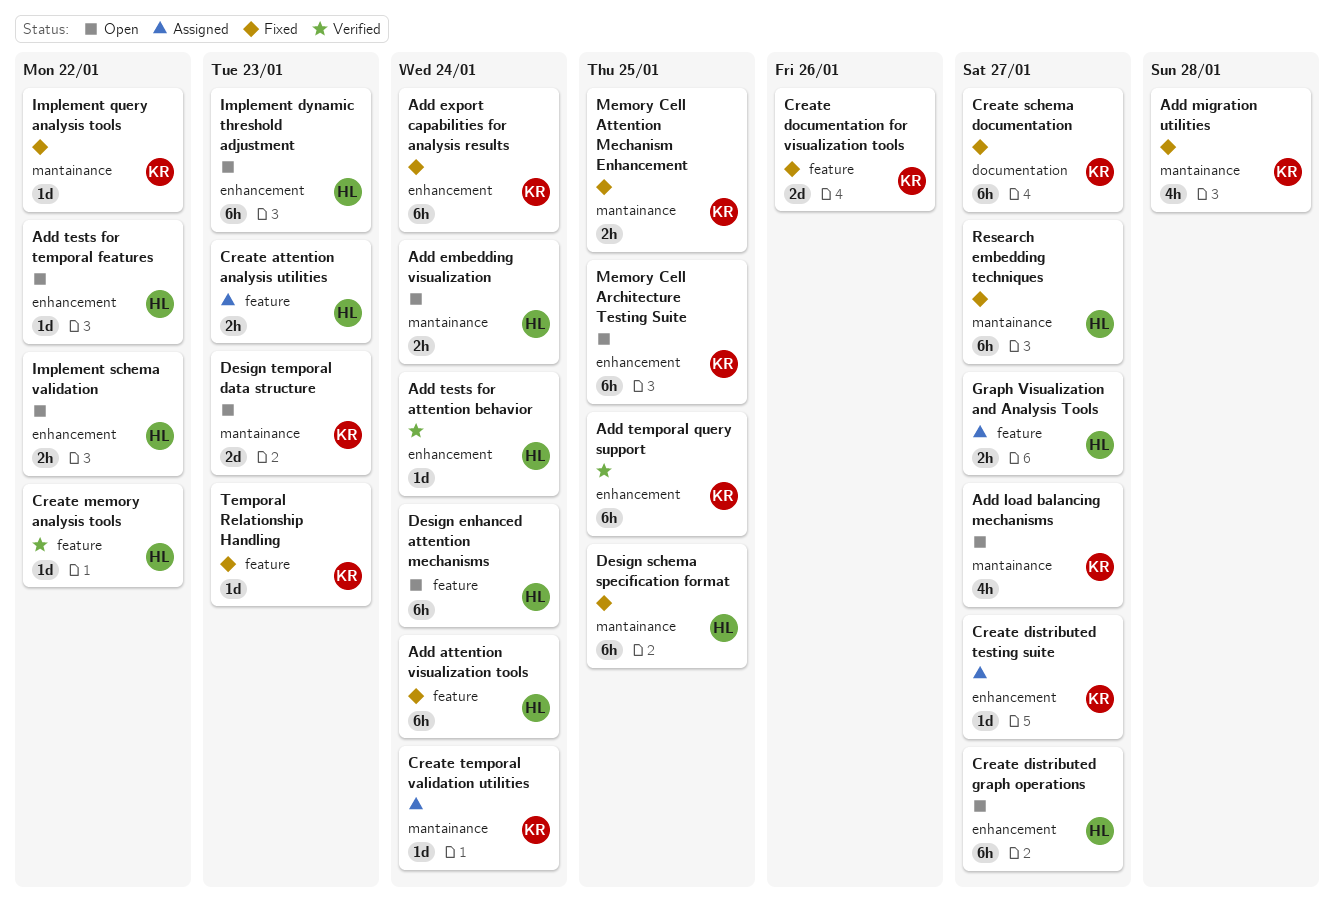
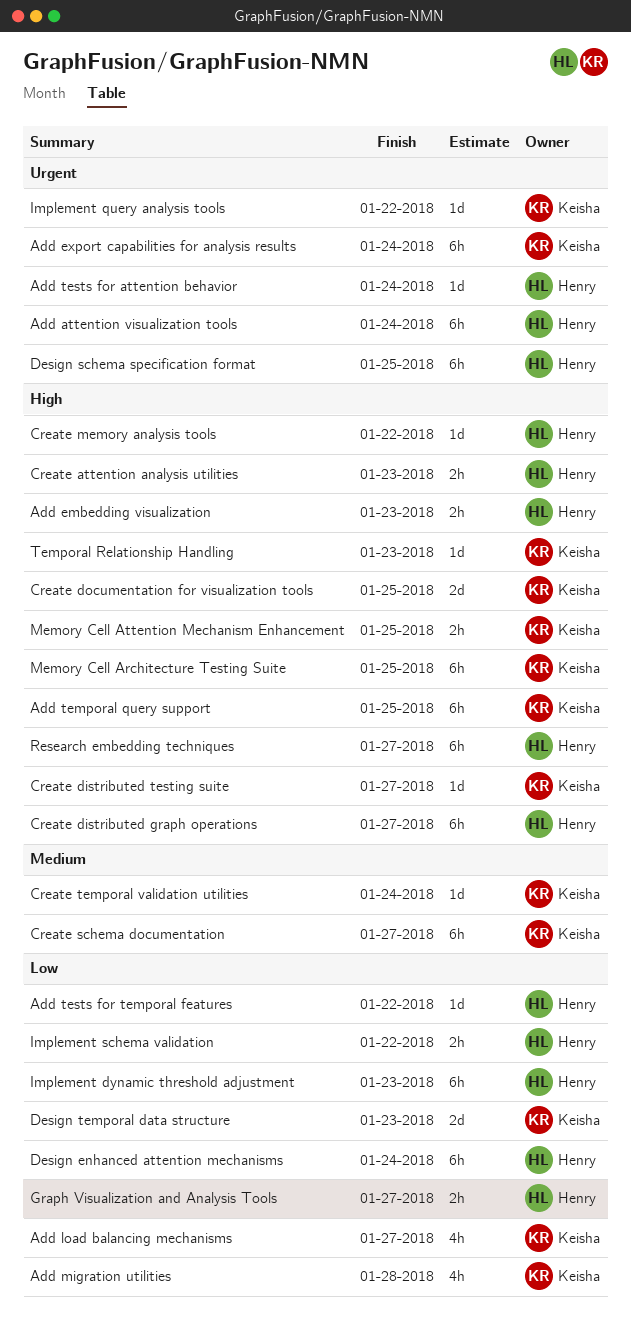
Add embedding visualization, due: Jan 24 -> Jan 23
Create documentation for visualization tools, due: Jan 26 -> Jan 25

